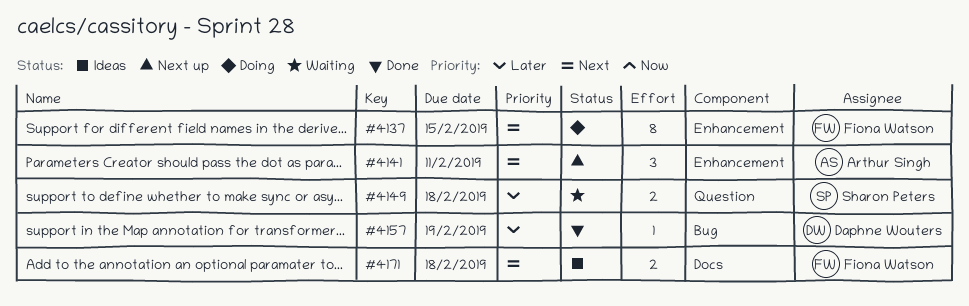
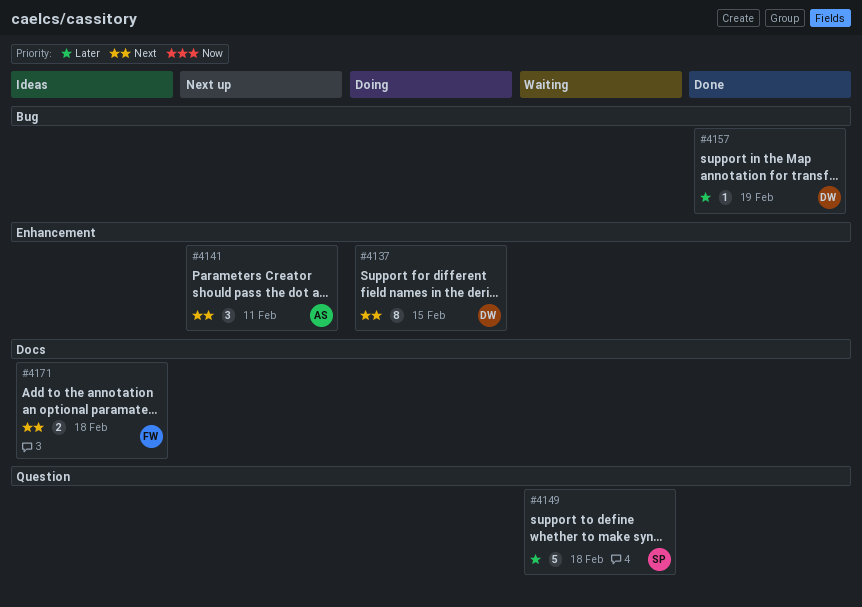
#4137, owner: Fiona Watson -> Daphne Wouters
#4149, estimate: 2 -> 5

